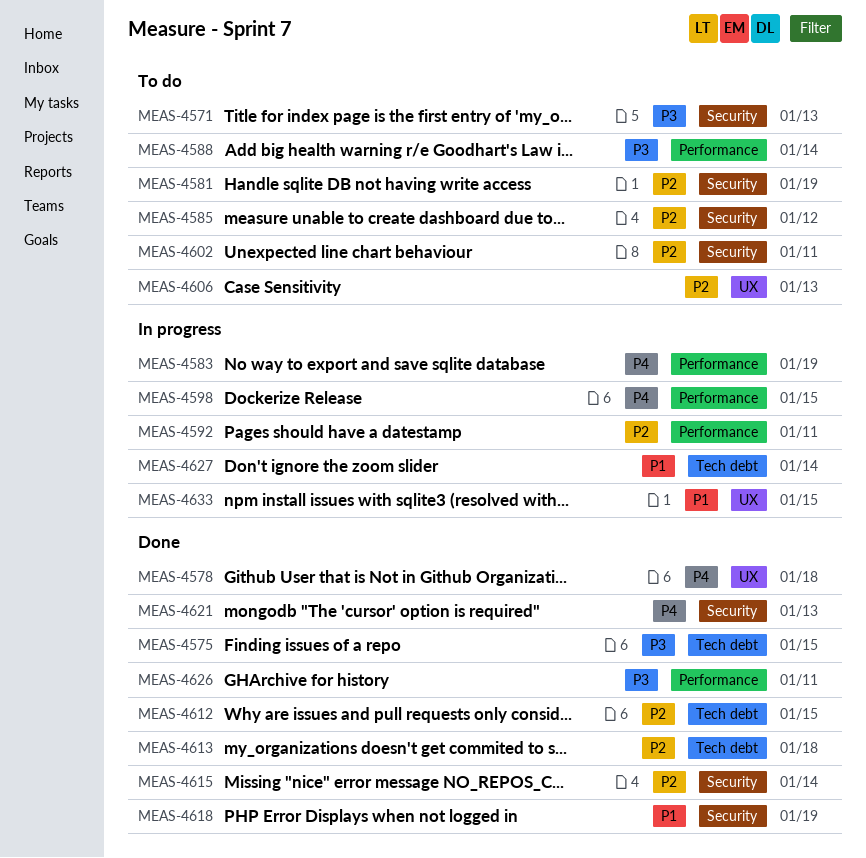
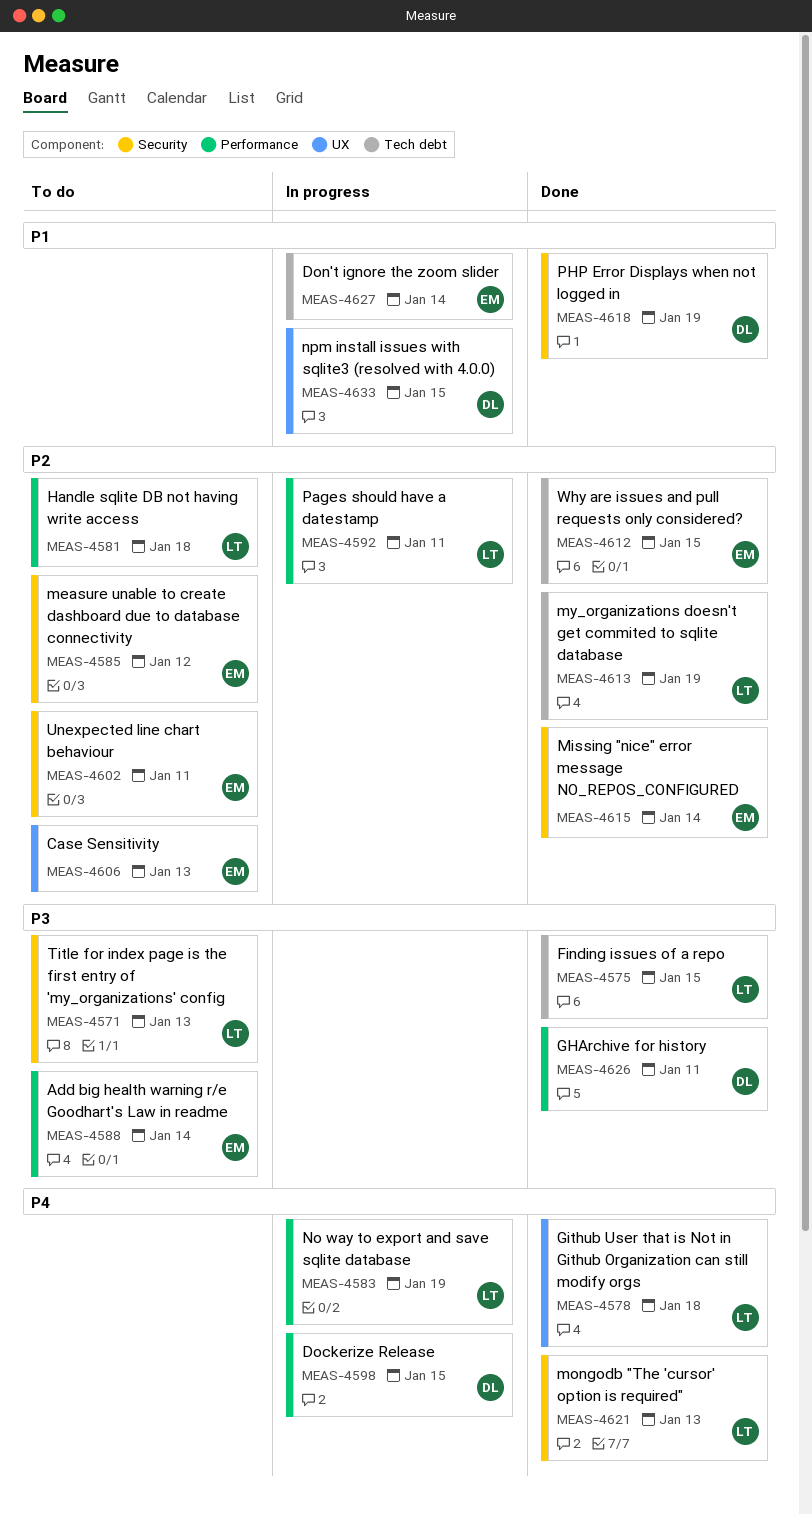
MEAS-4581, label: Security -> Performance
MEAS-4581, due: Jan 19 -> Jan 18
MEAS-4613, due: Jan 18 -> Jan 19

